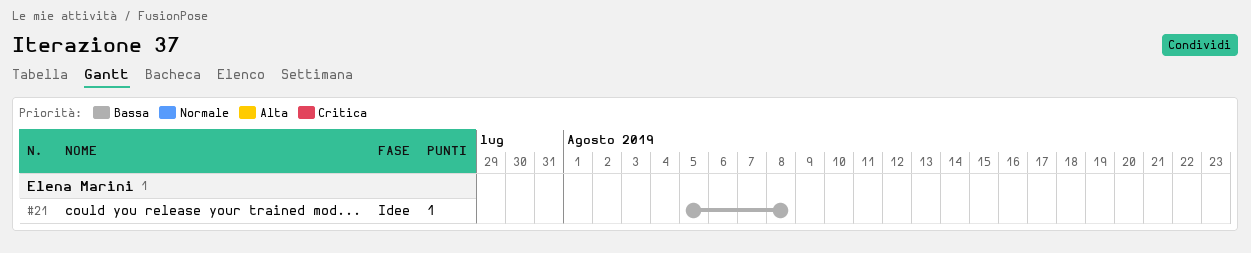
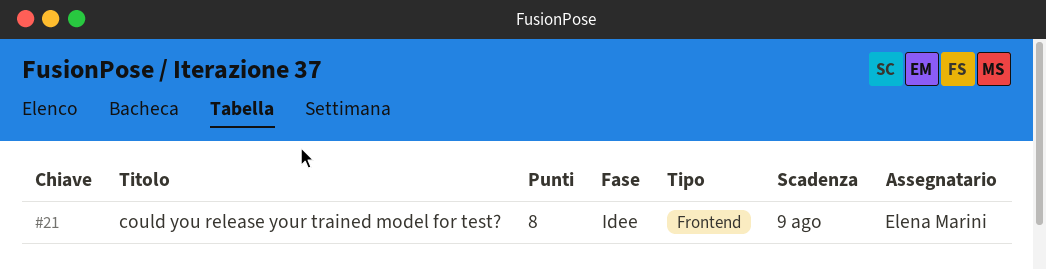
#21, estimate: 1 -> 8
#21, due: Aug 8 -> Aug 9

